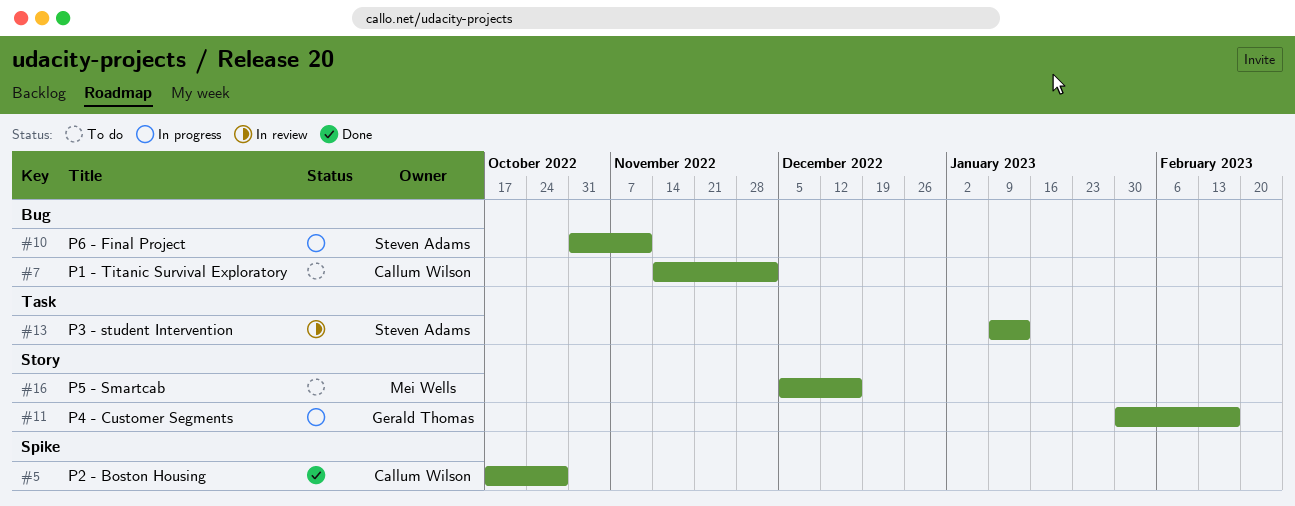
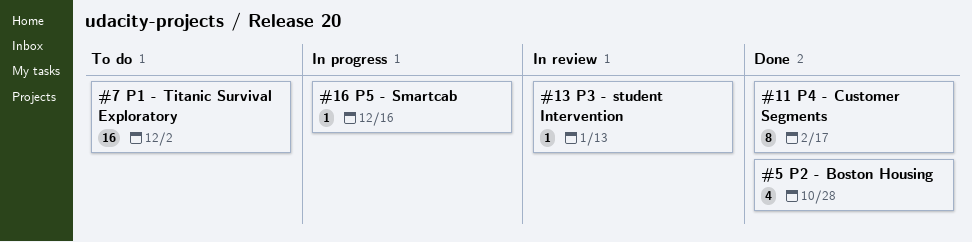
#10: present -> none
#11, status: In progress -> Done
#16, status: To do -> In progress

